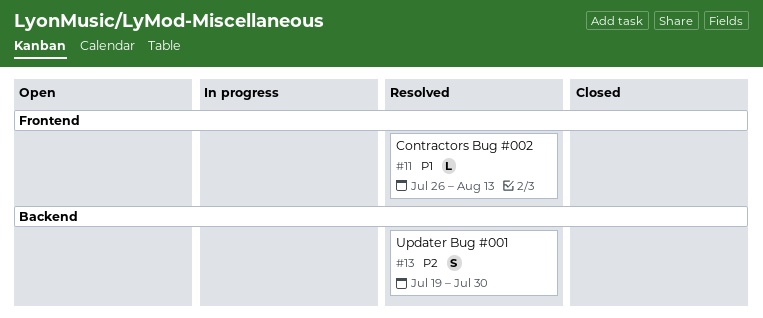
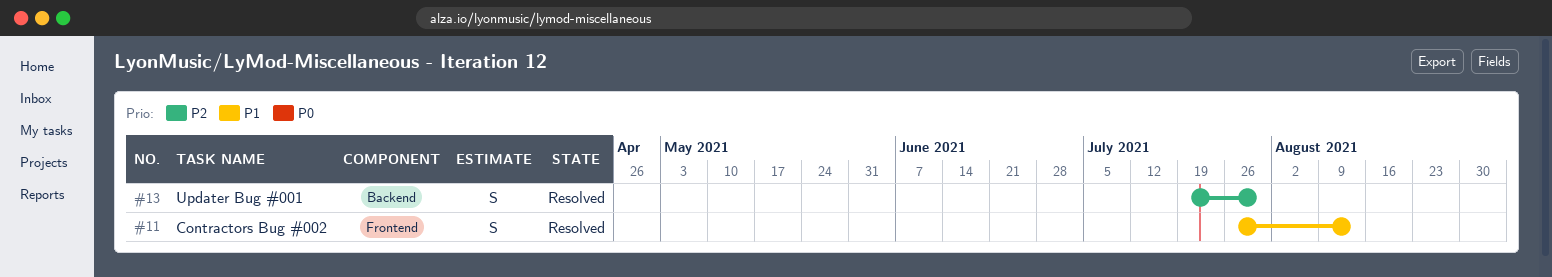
#11, estimate: L -> S

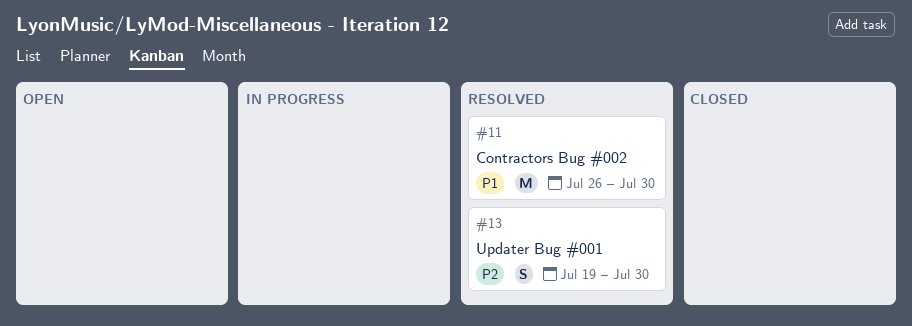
#11, estimate: S -> M
#11, due: Aug 13 -> Jul 30

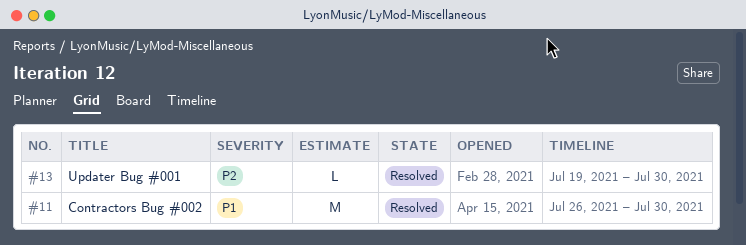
#13, estimate: S -> L

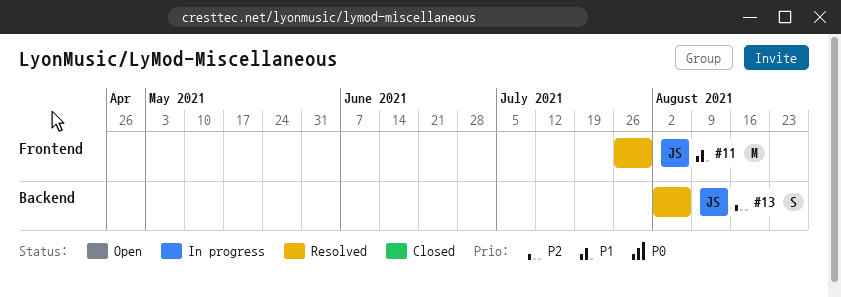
#13, estimate: L -> S
#13, start: Jul 19 -> Aug 2
#13, due: Jul 30 -> Aug 6

